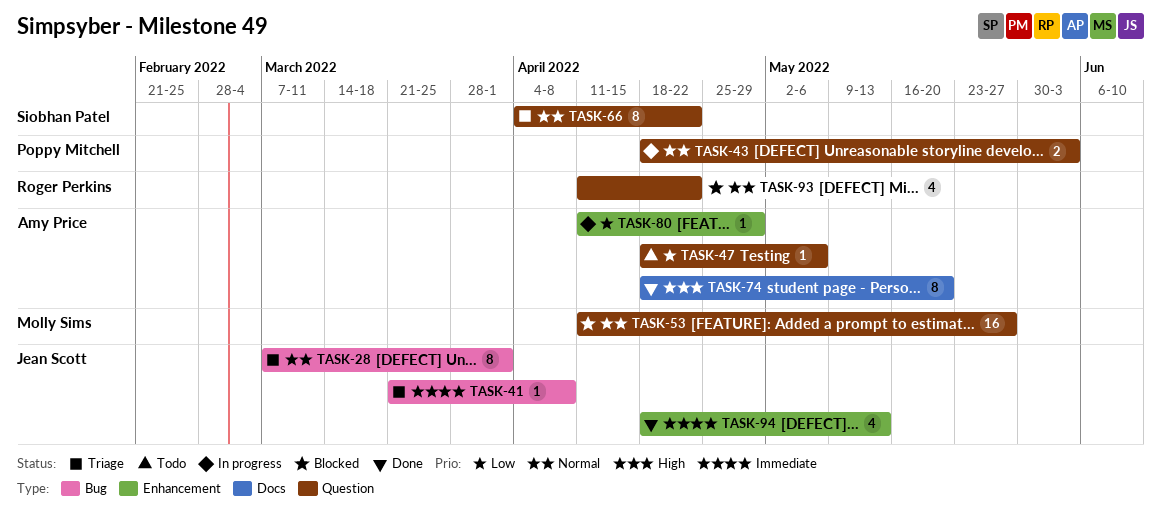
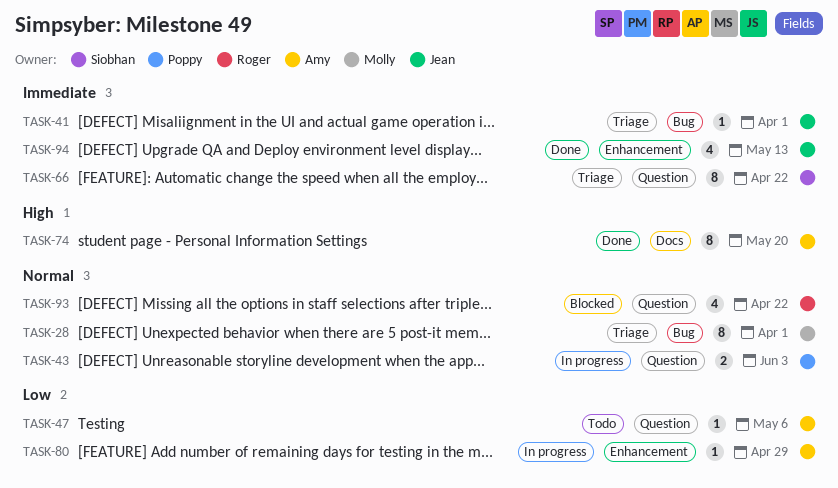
TASK-28, owner: Jean Scott -> Molly Sims
TASK-41, due: Apr 8 -> Apr 1
TASK-53: present -> none
TASK-66, priority: Normal -> Immediate

